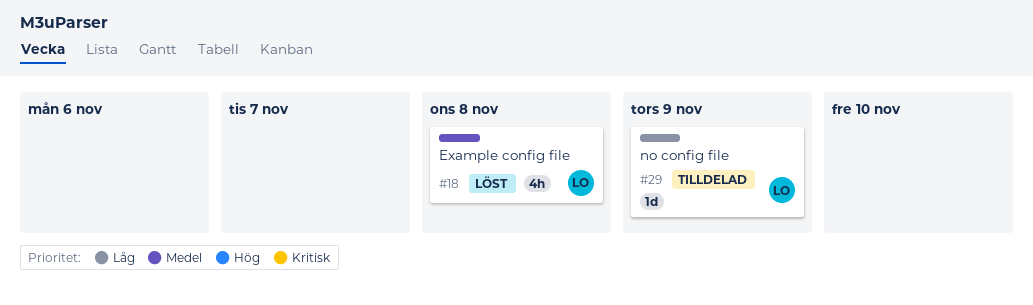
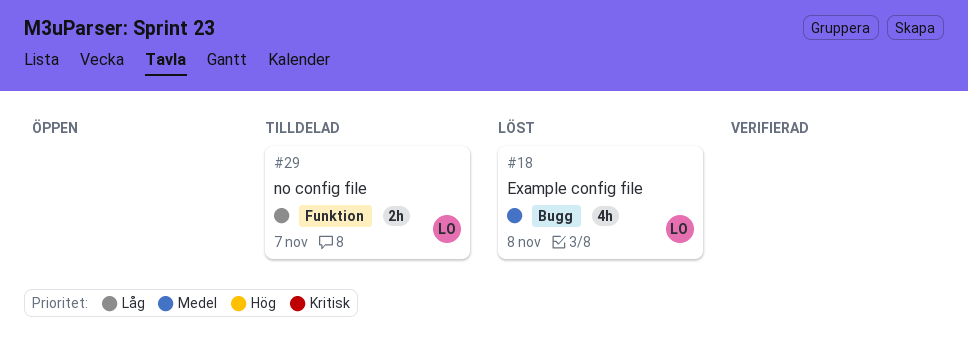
#29, estimate: 1d -> 2h
#29, due: Nov 9 -> Nov 7

